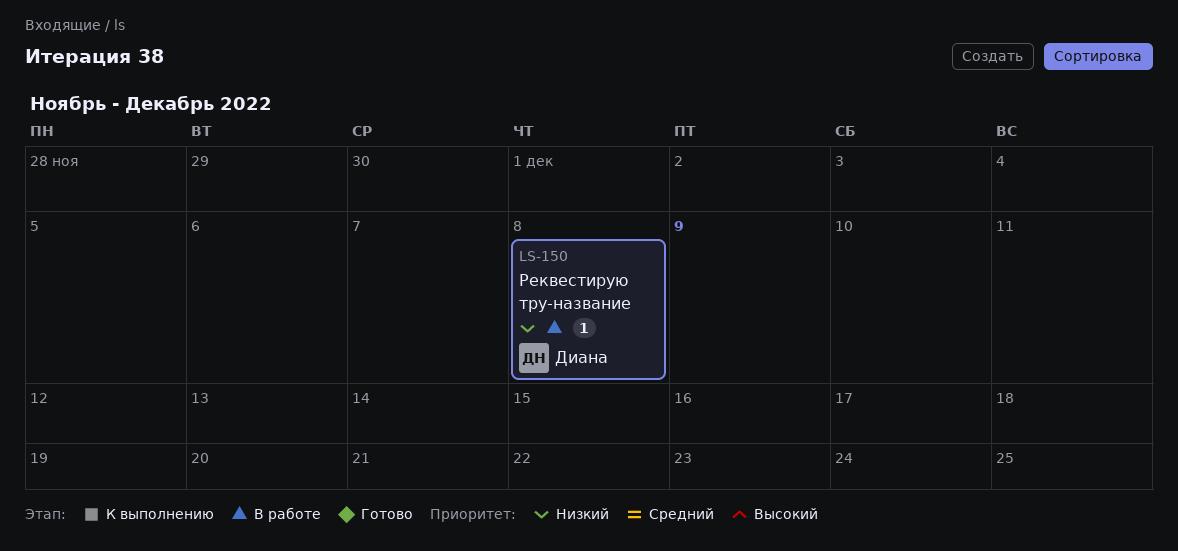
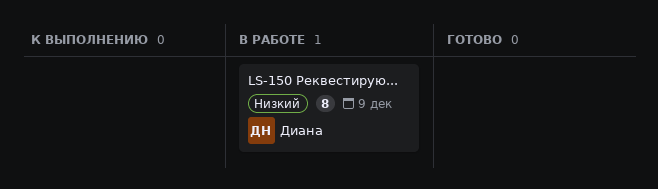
LS-150, estimate: 1 -> 8
LS-150, due: Dec 8 -> Dec 9

